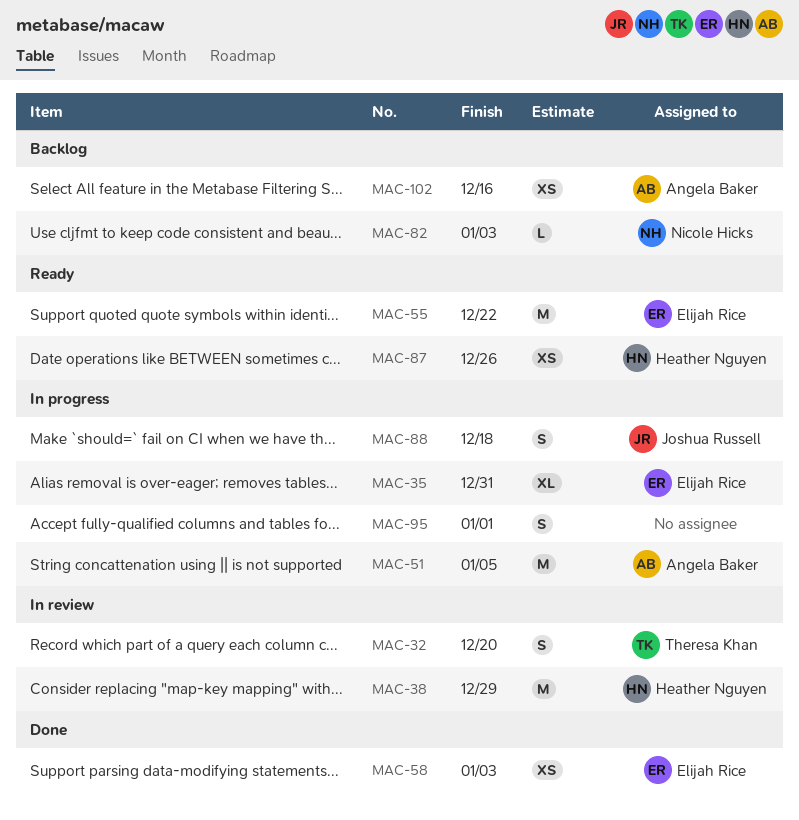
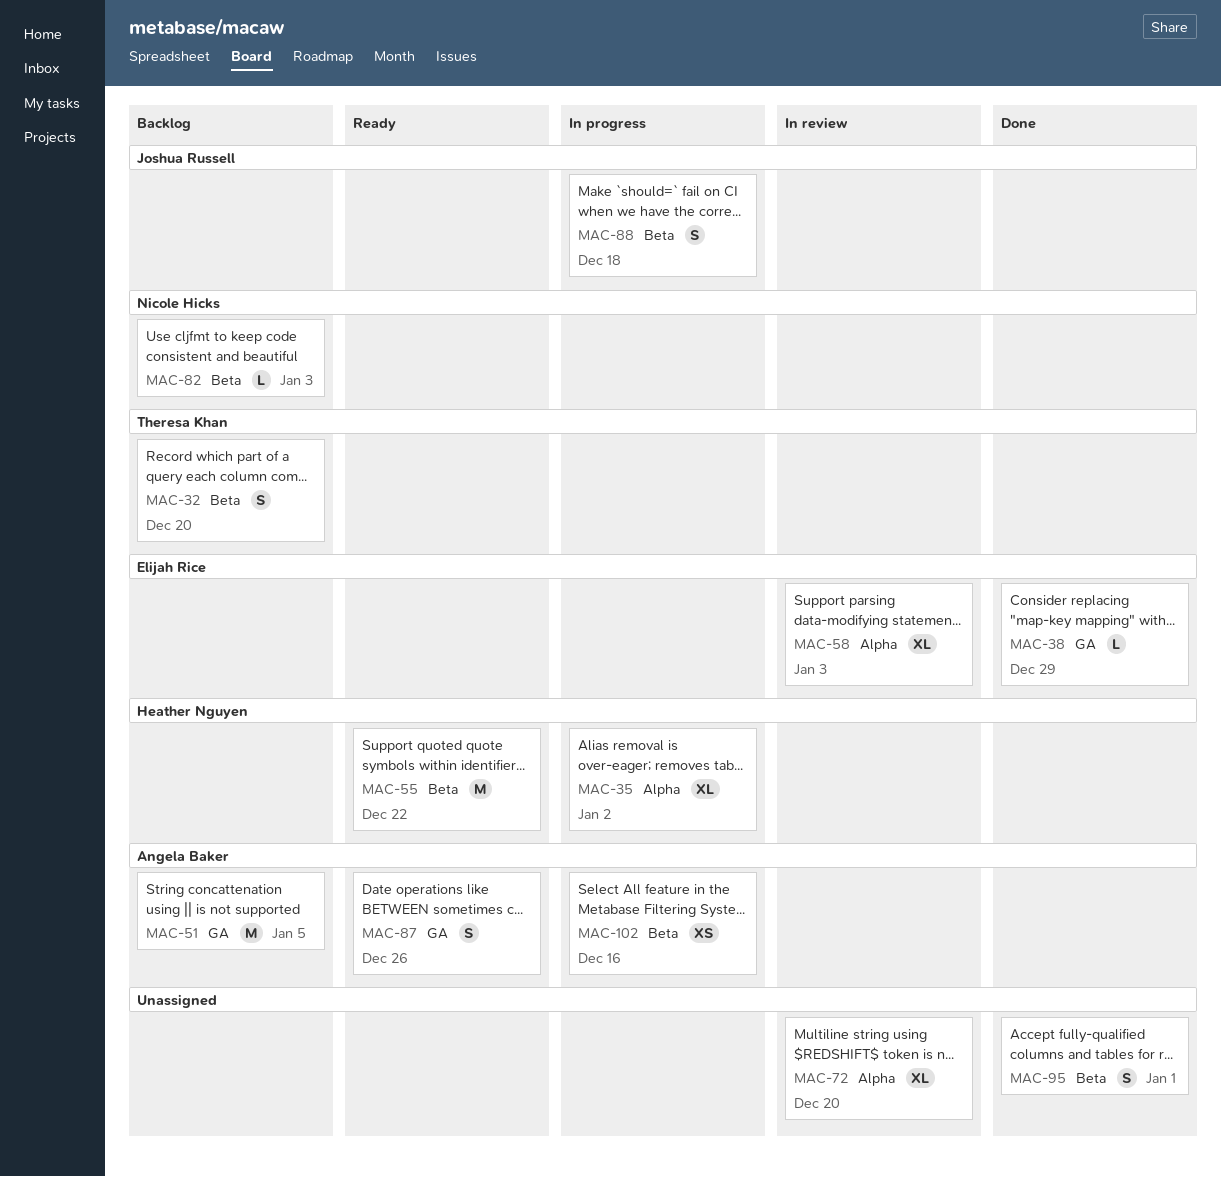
MAC-32, status: In review -> Backlog
MAC-35, owner: Elijah Rice -> Heather Nguyen
MAC-35, due: Dec 31 -> Jan 2
MAC-38, status: In review -> Done
MAC-38, owner: Heather Nguyen -> Elijah Rice
MAC-38, estimate: M -> L
MAC-51, status: In progress -> Backlog
MAC-55, owner: Elijah Rice -> Heather Nguyen
MAC-58, status: Done -> In review
MAC-58, estimate: XS -> XL
MAC-72: none -> present
MAC-87, owner: Heather Nguyen -> Angela Baker
MAC-87, estimate: XS -> S
MAC-95, status: In progress -> Done
MAC-102, status: Backlog -> In progress

